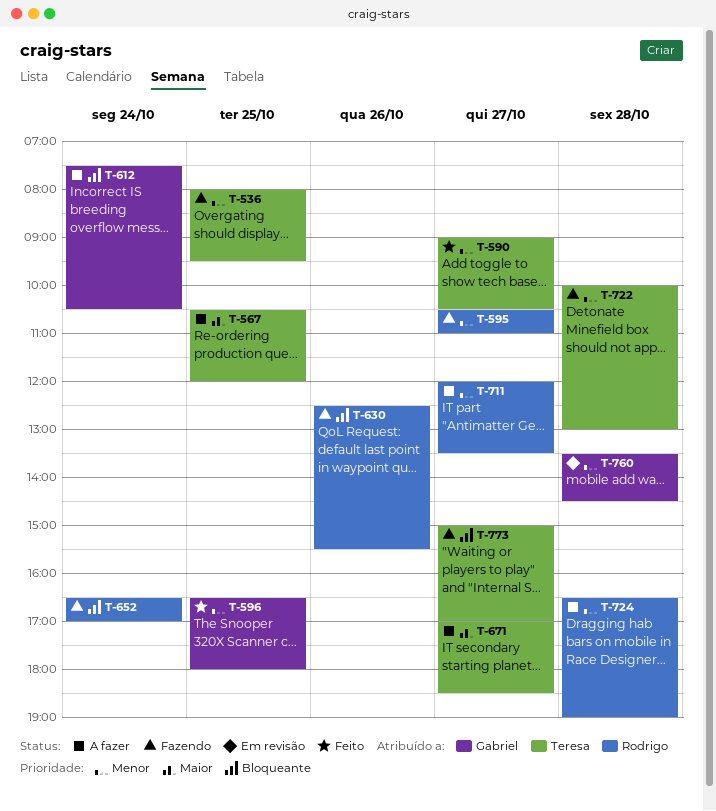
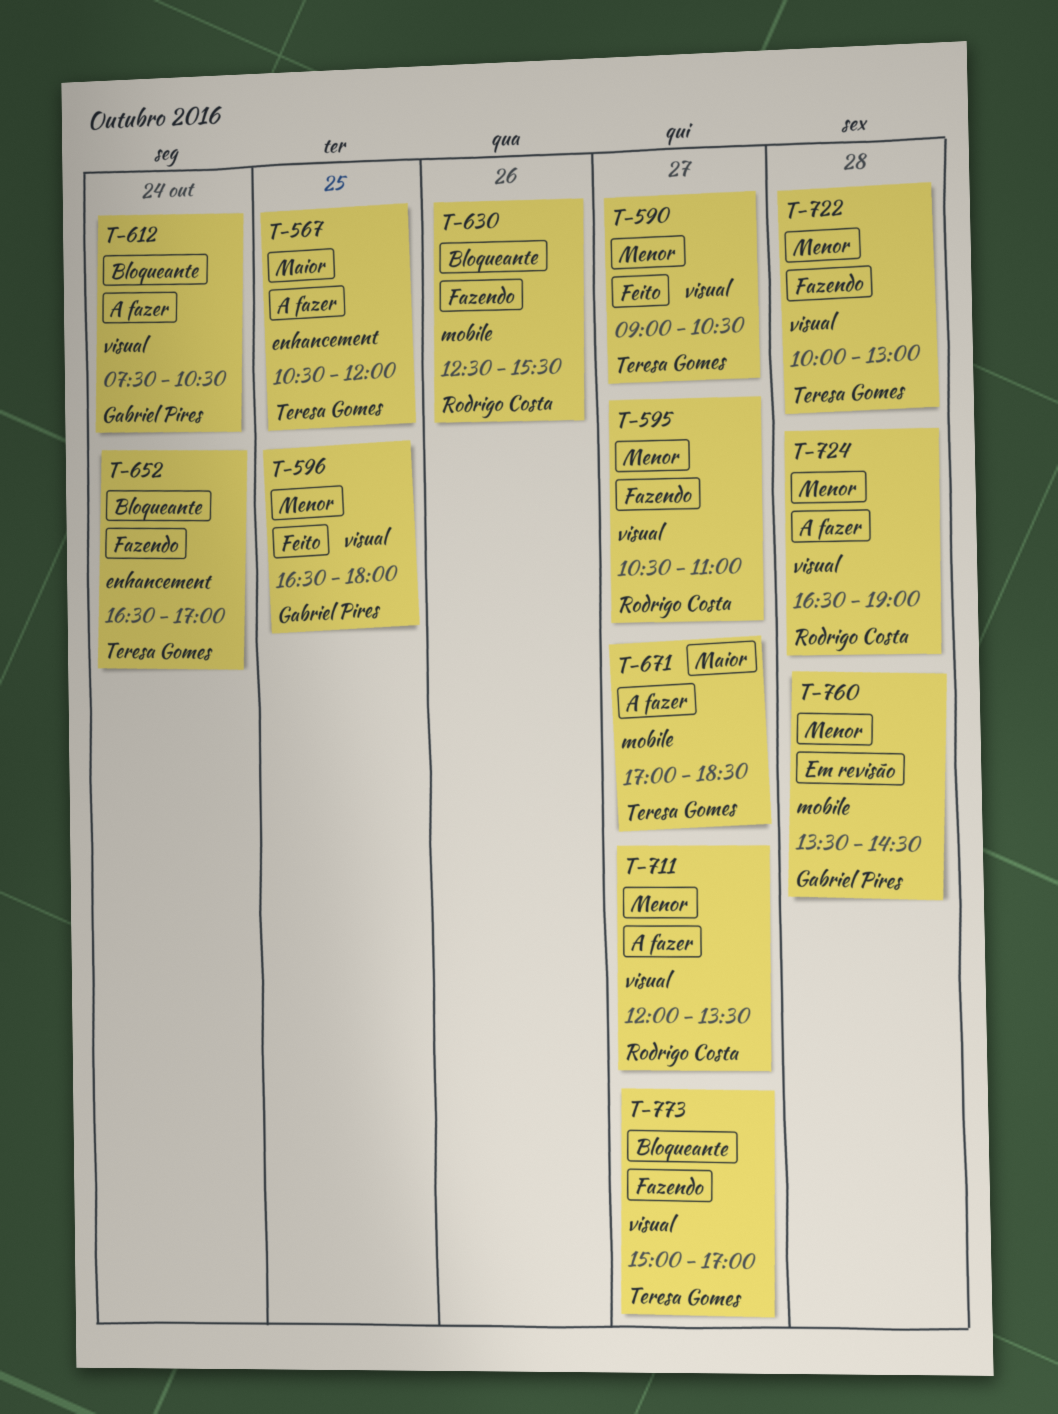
T-536: present -> none
T-652, owner: Rodrigo Costa -> Teresa Gomes

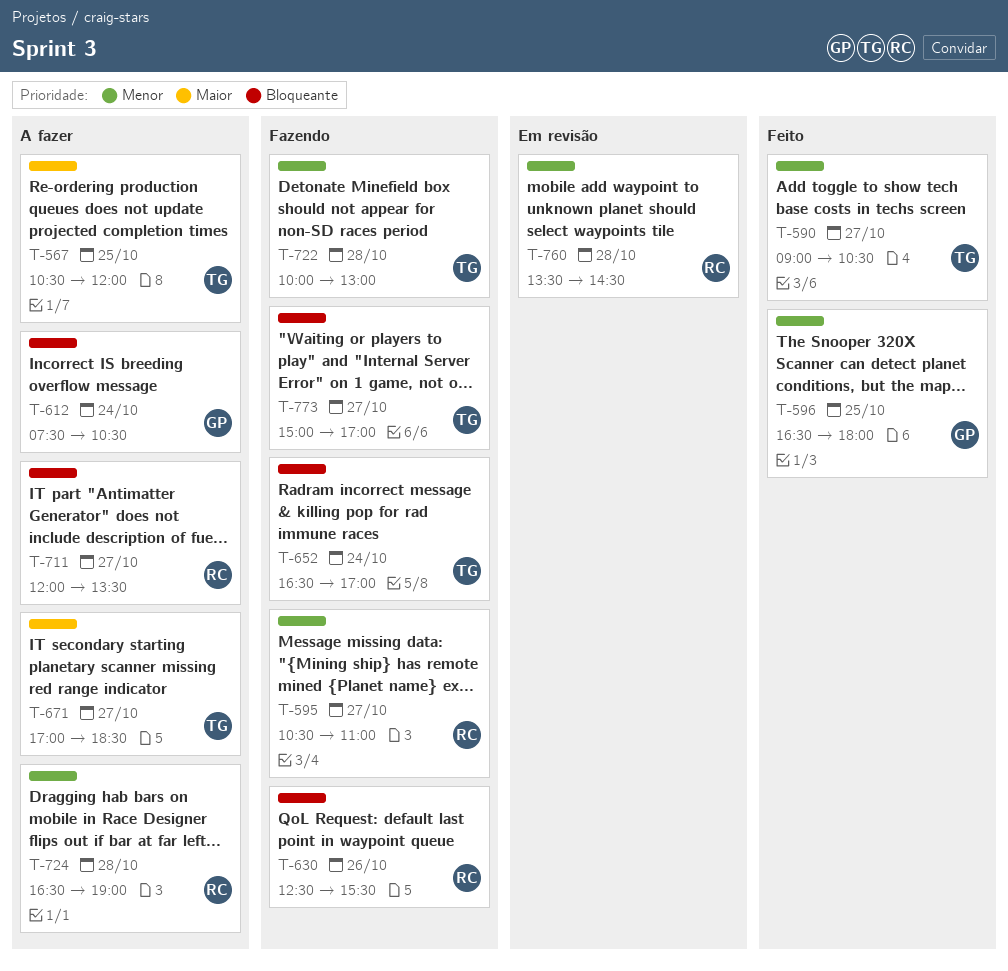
T-711, priority: Menor -> Bloqueante
T-760, owner: Gabriel Pires -> Rodrigo Costa

